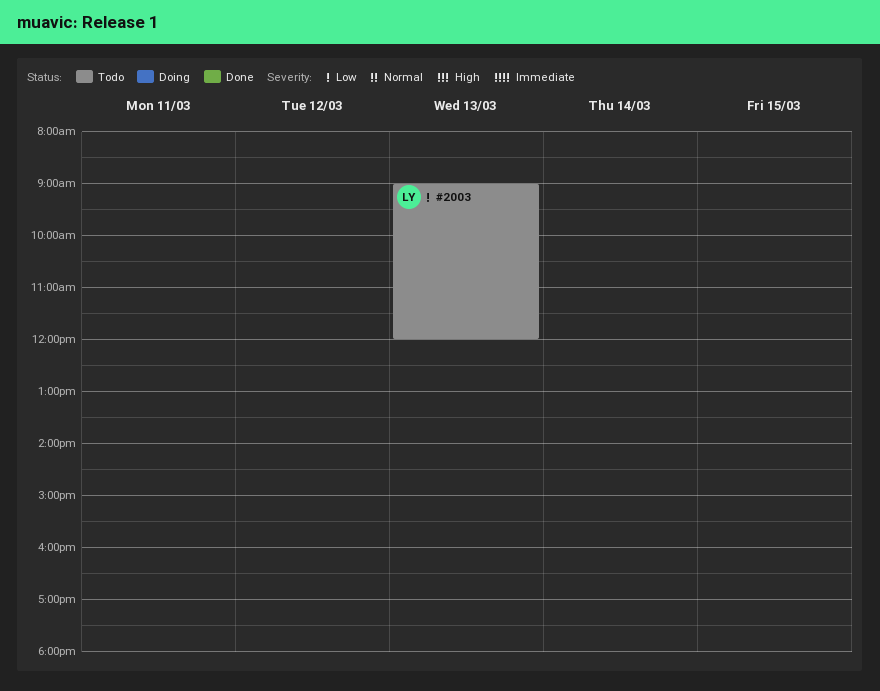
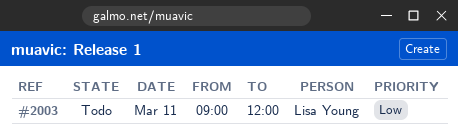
#2003, day: Mar 13 -> Mar 11

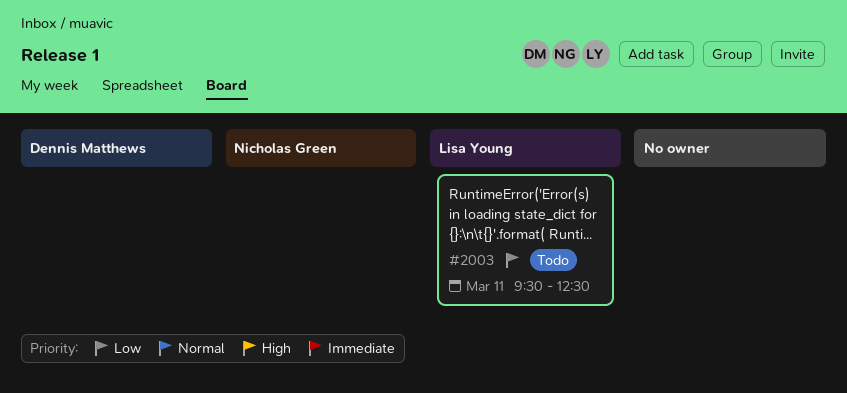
#2003, begins: 09:00 -> 09:30
#2003, ends: 12:00 -> 12:30

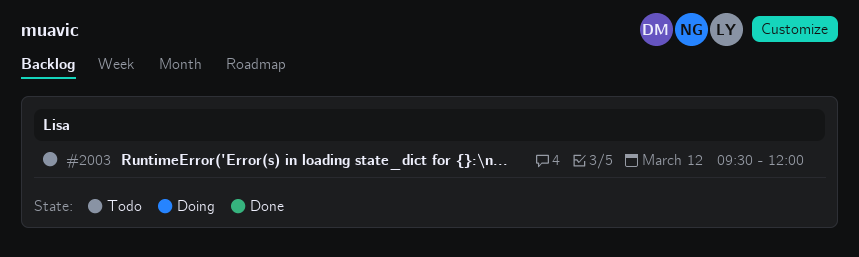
#2003, day: Mar 11 -> Mar 12
#2003, ends: 12:30 -> 12:00

